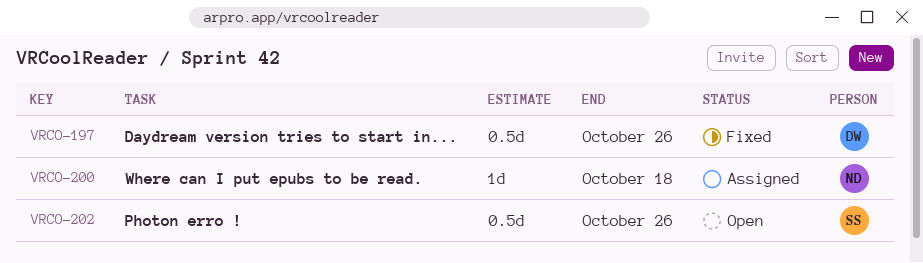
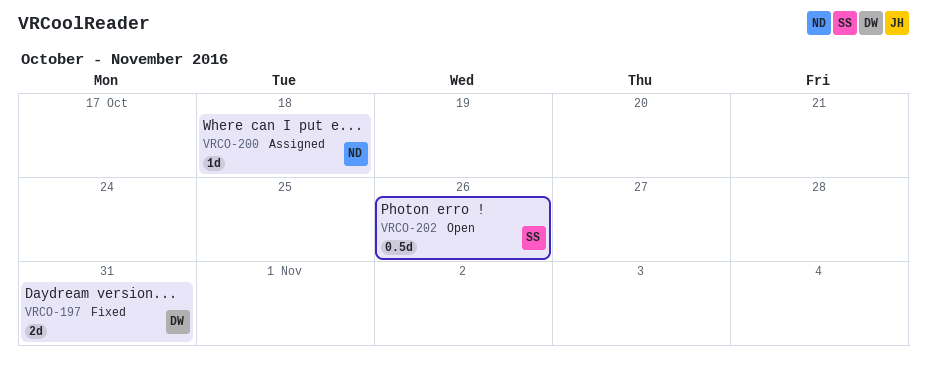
VRCO-197, estimate: 0.5d -> 2d
VRCO-197, due: Oct 26 -> Oct 31

